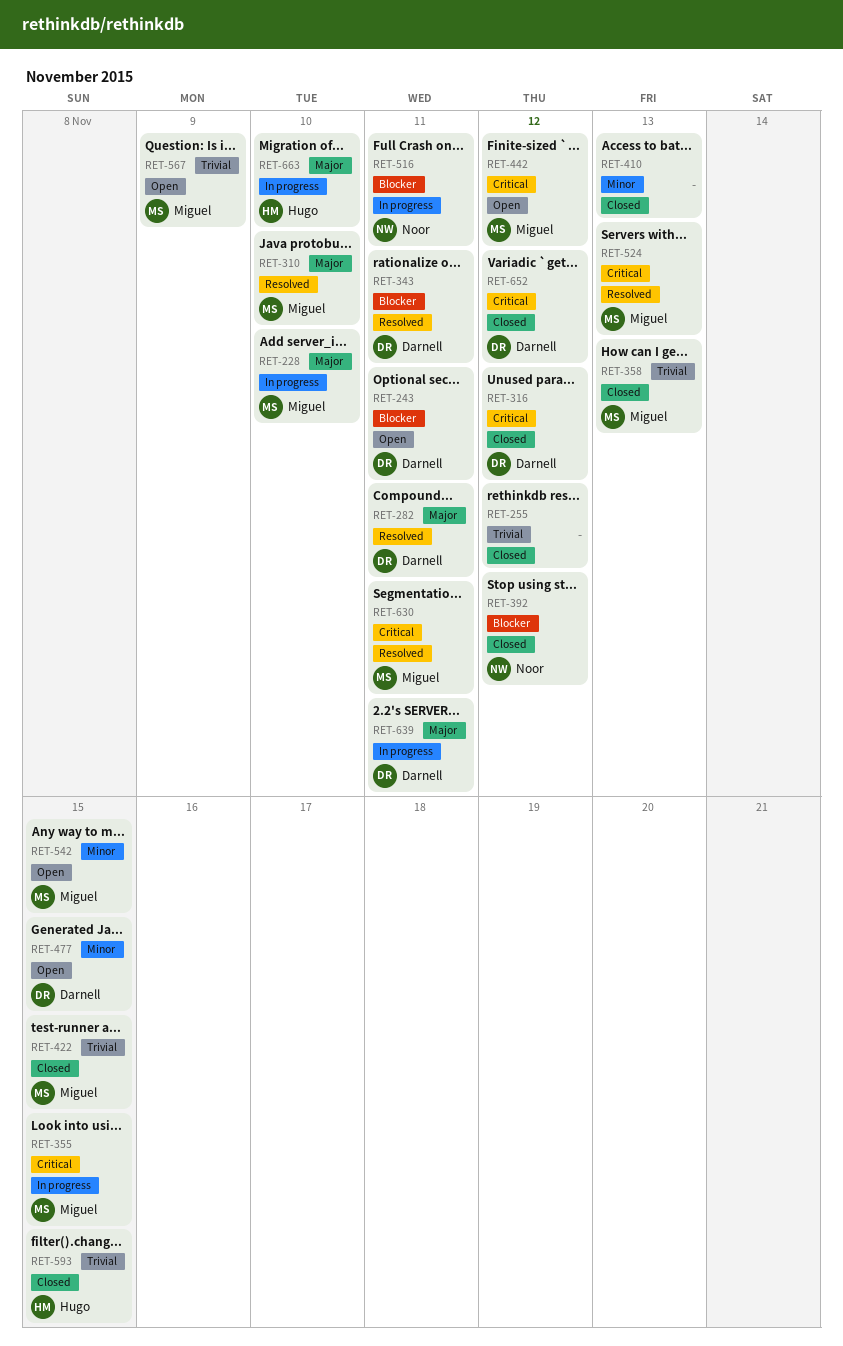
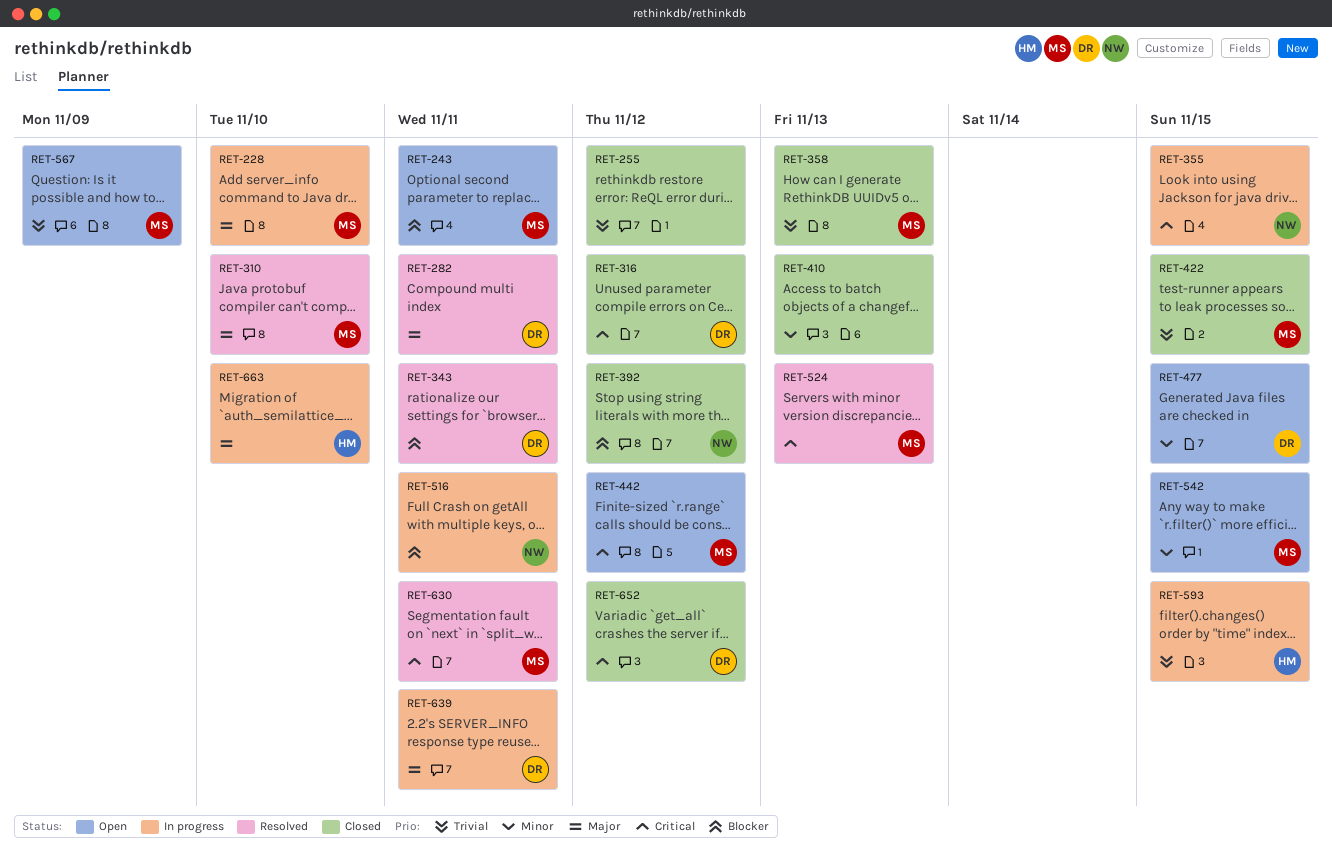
RET-243, owner: Darnell -> Miguel
RET-355, owner: Miguel -> Noor
RET-593, status: Closed -> In progress

